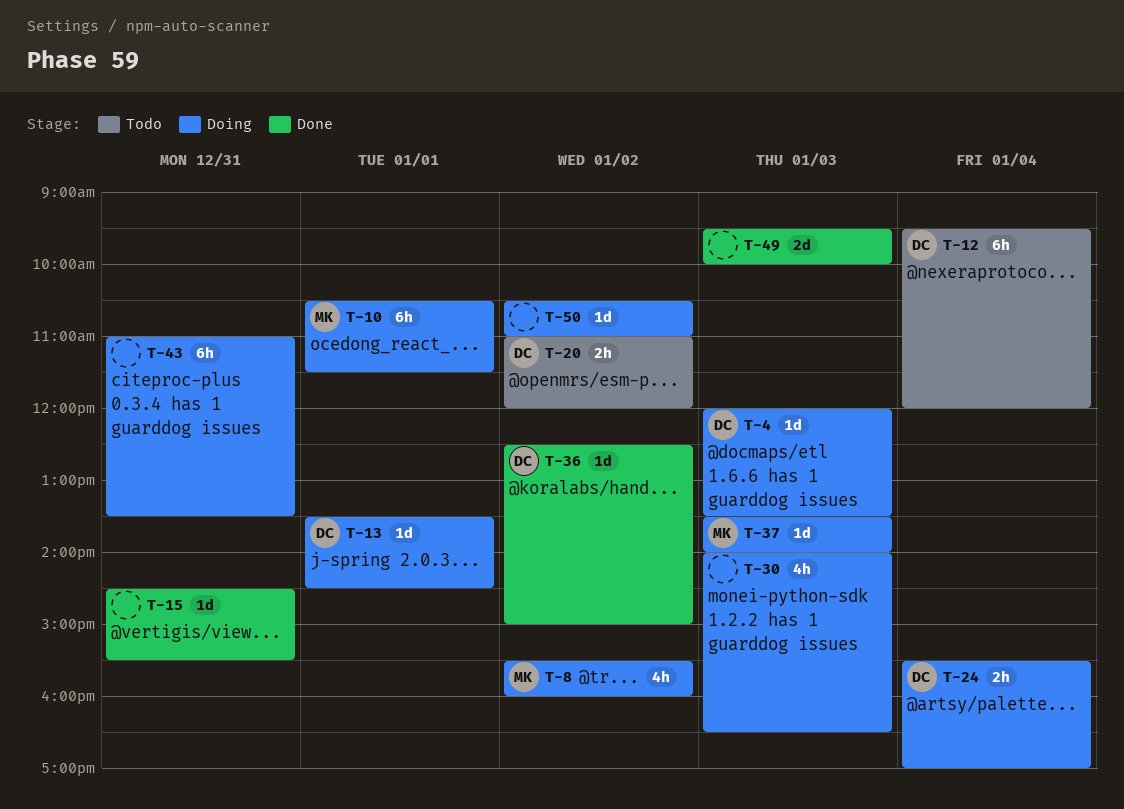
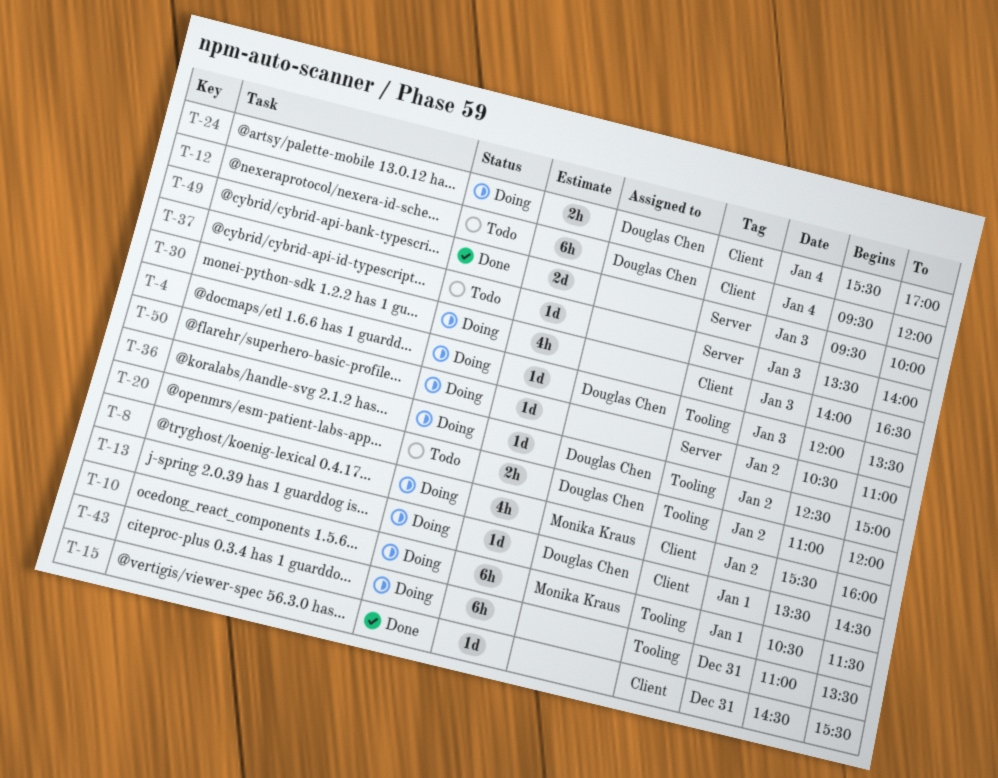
T-36, status: Done -> Doing
T-37, status: Doing -> Todo
T-37, owner: Monika Kraus -> none

